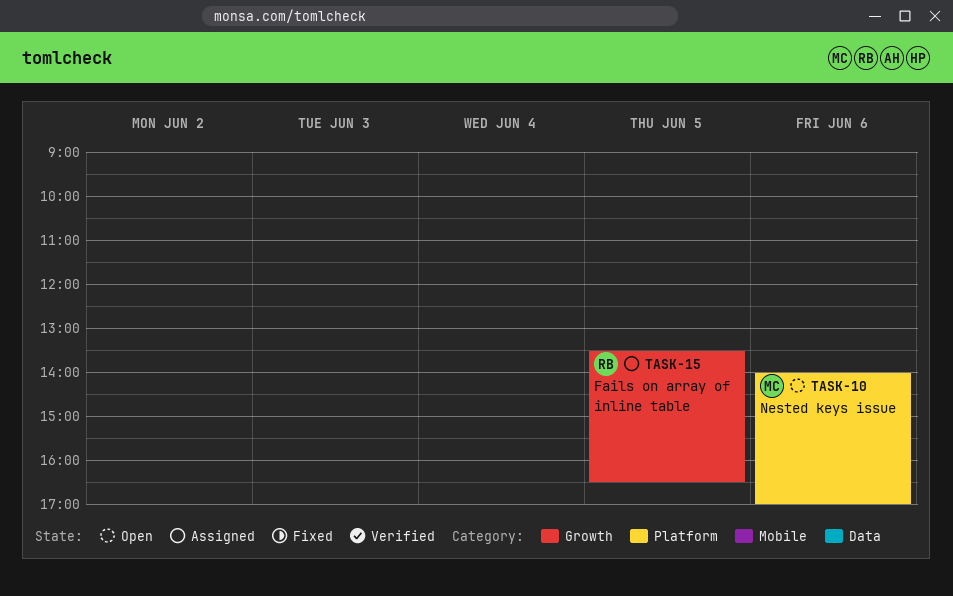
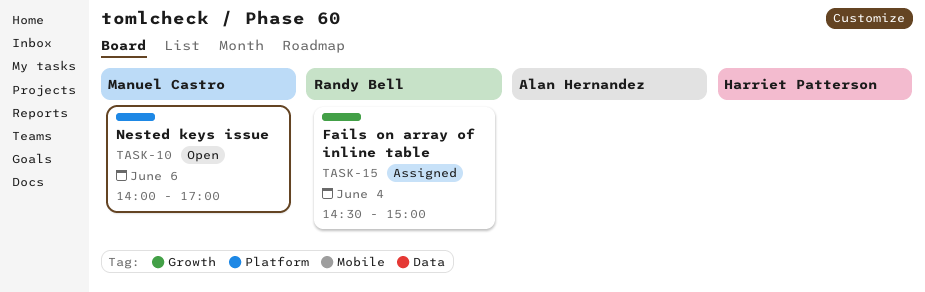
TASK-15, day: Jun 5 -> Jun 4
TASK-15, begins: 13:30 -> 14:30
TASK-15, ends: 16:30 -> 15:00

